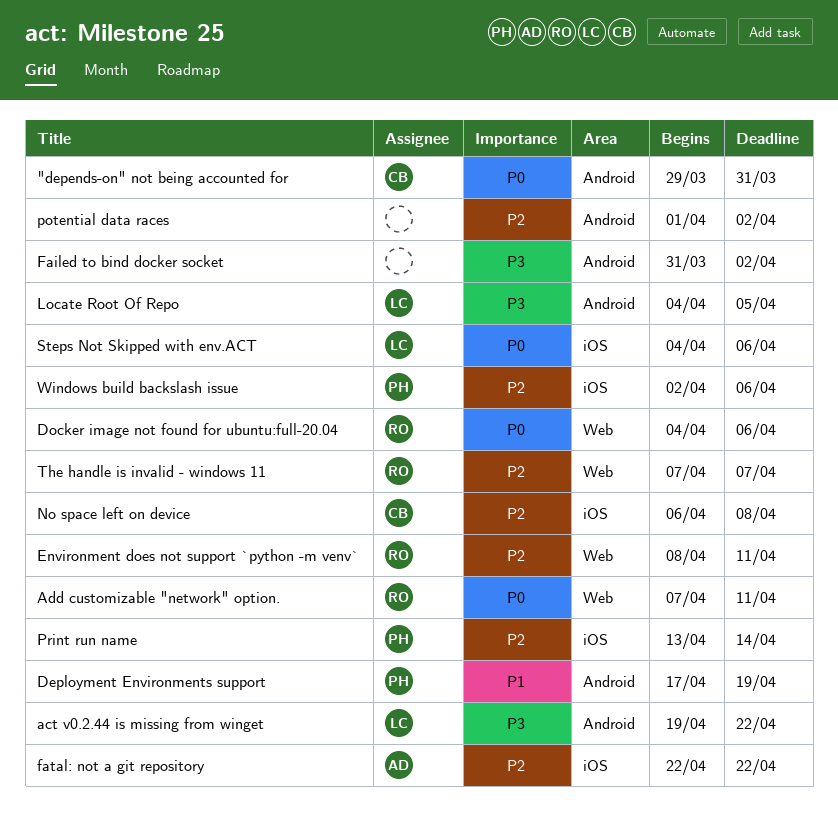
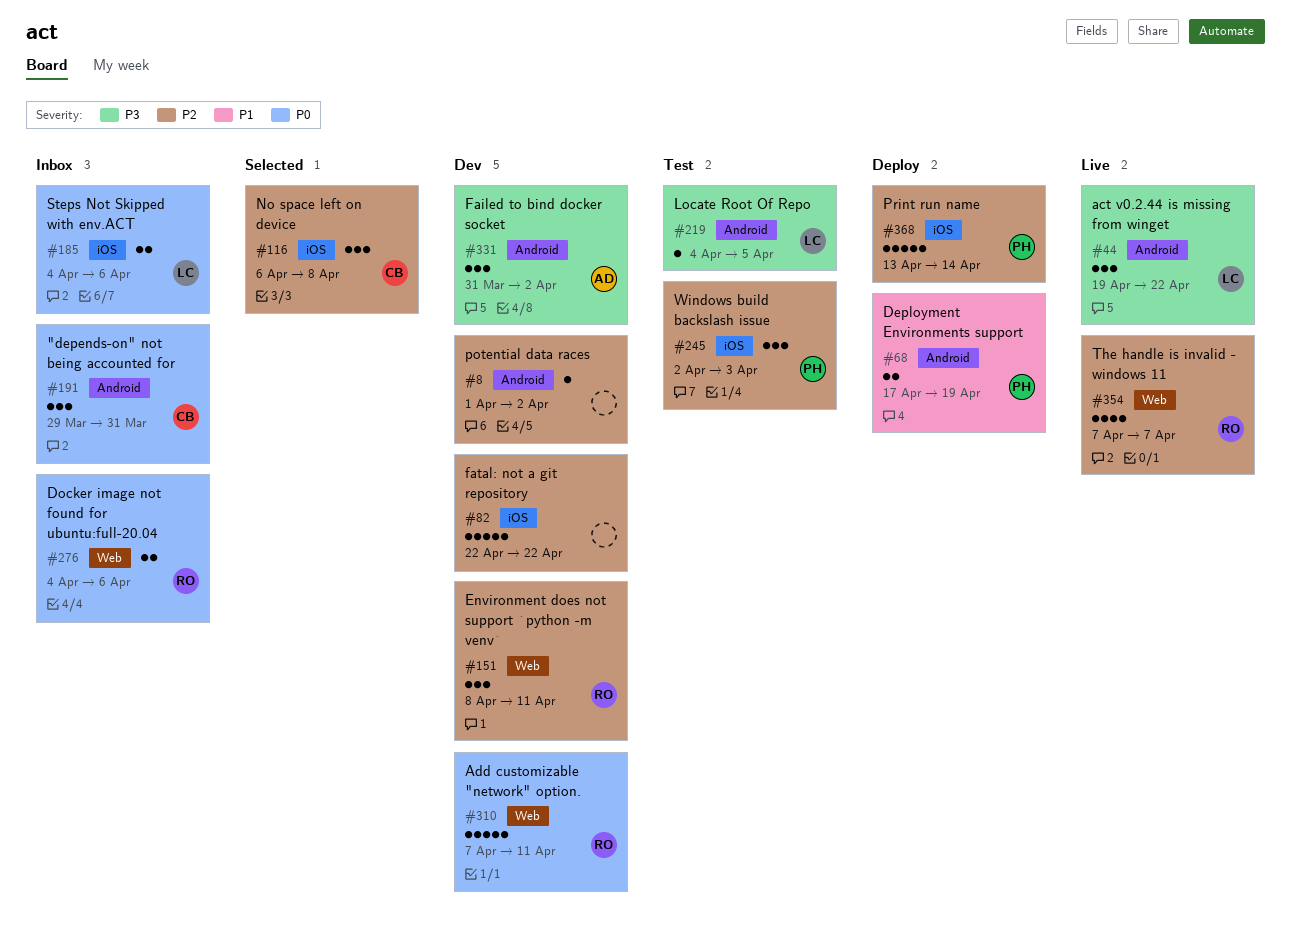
Failed to bind docker socket, owner: none -> AD
fatal: not a git repository, owner: AD -> none
Windows build backslash issue, due: Apr 6 -> Apr 3

